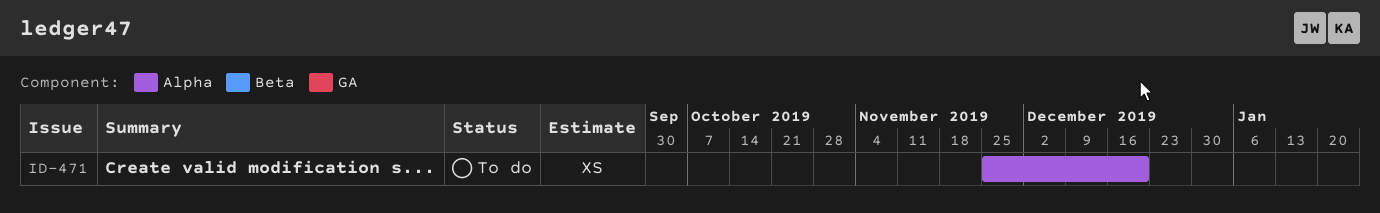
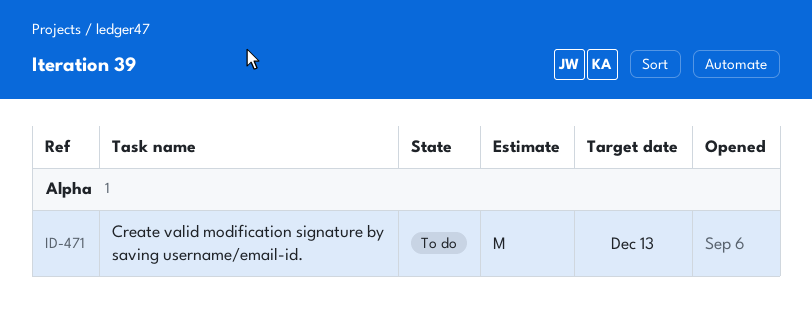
ID-471, estimate: XS -> M
ID-471, due: Dec 20 -> Dec 13

